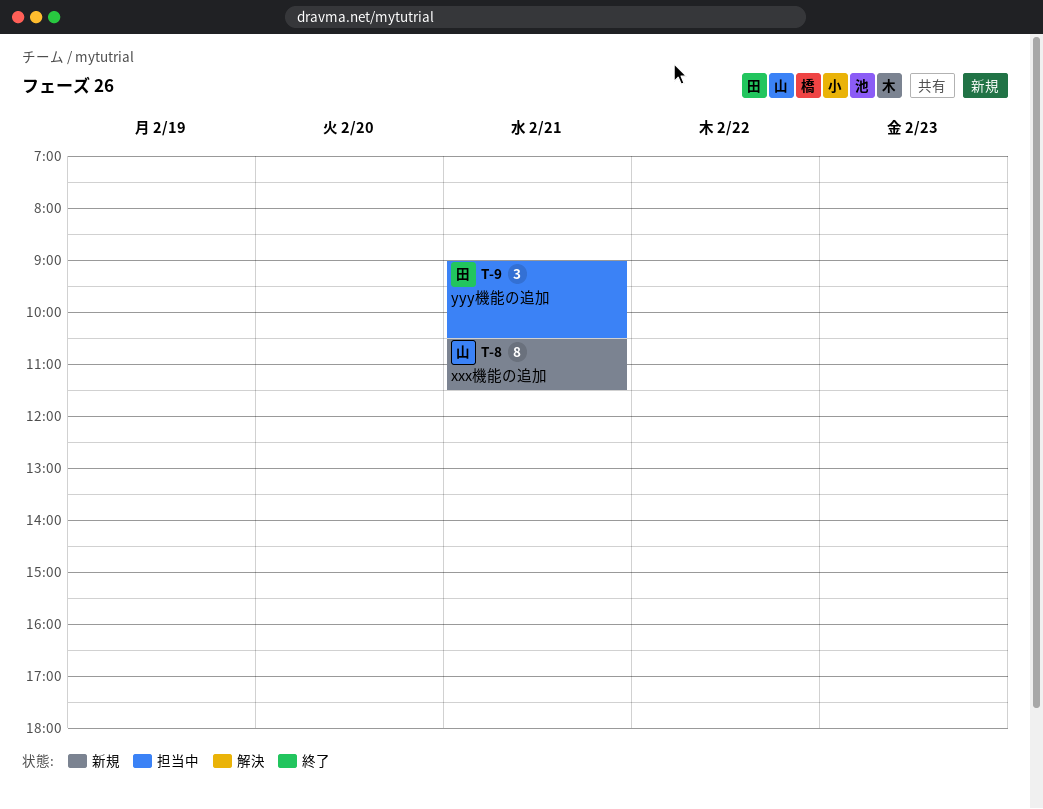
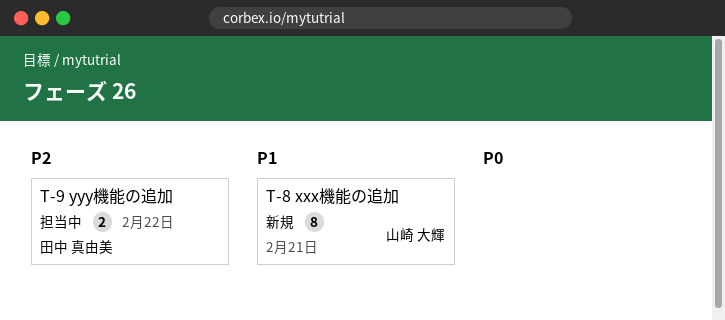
T-9, estimate: 3 -> 2
T-9, day: Feb 21 -> Feb 22

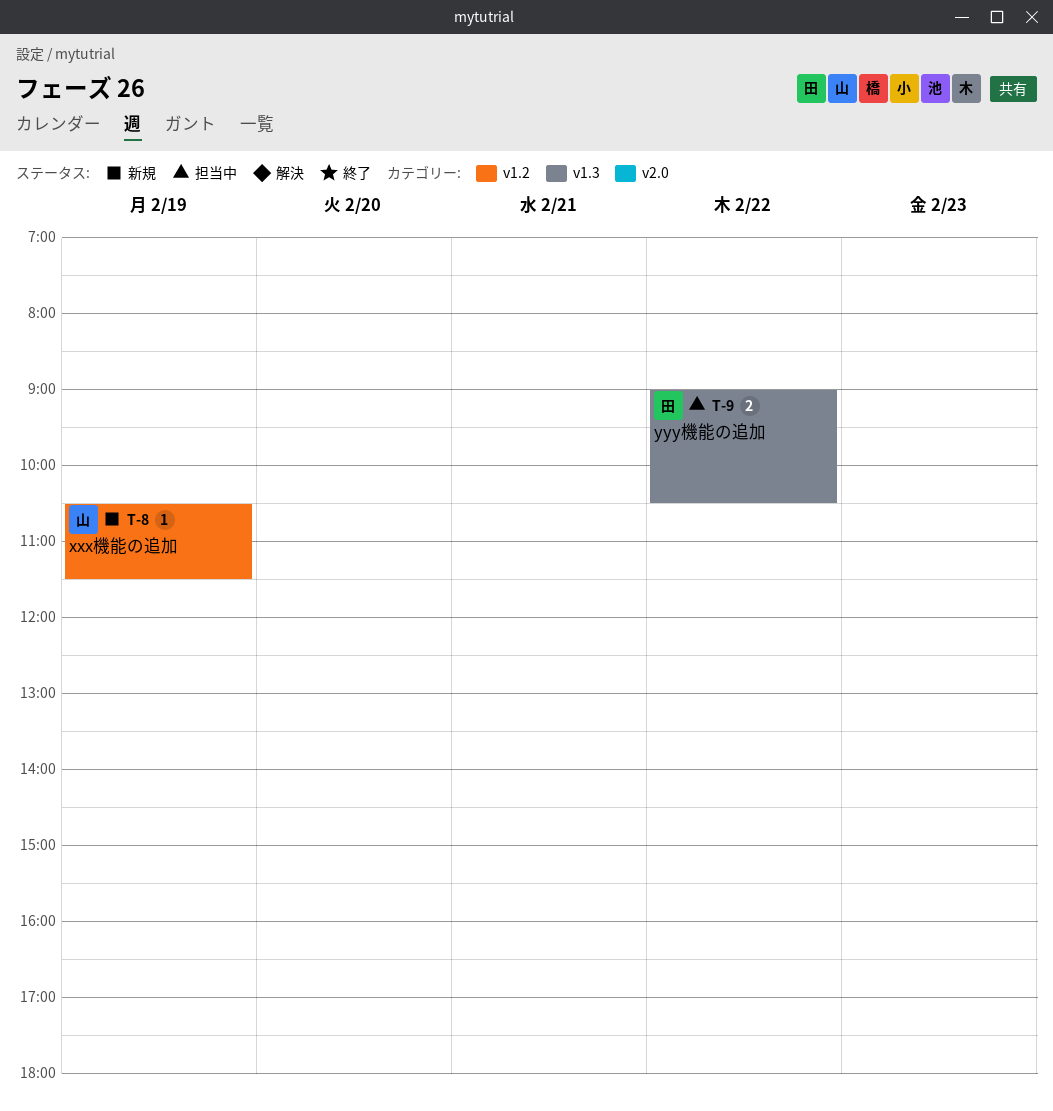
T-8, estimate: 8 -> 1
T-8, day: Feb 21 -> Feb 19

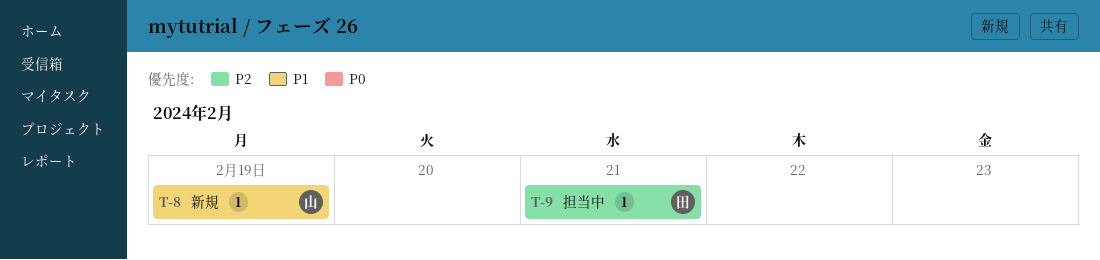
T-9, estimate: 2 -> 1
T-9, day: Feb 22 -> Feb 21

